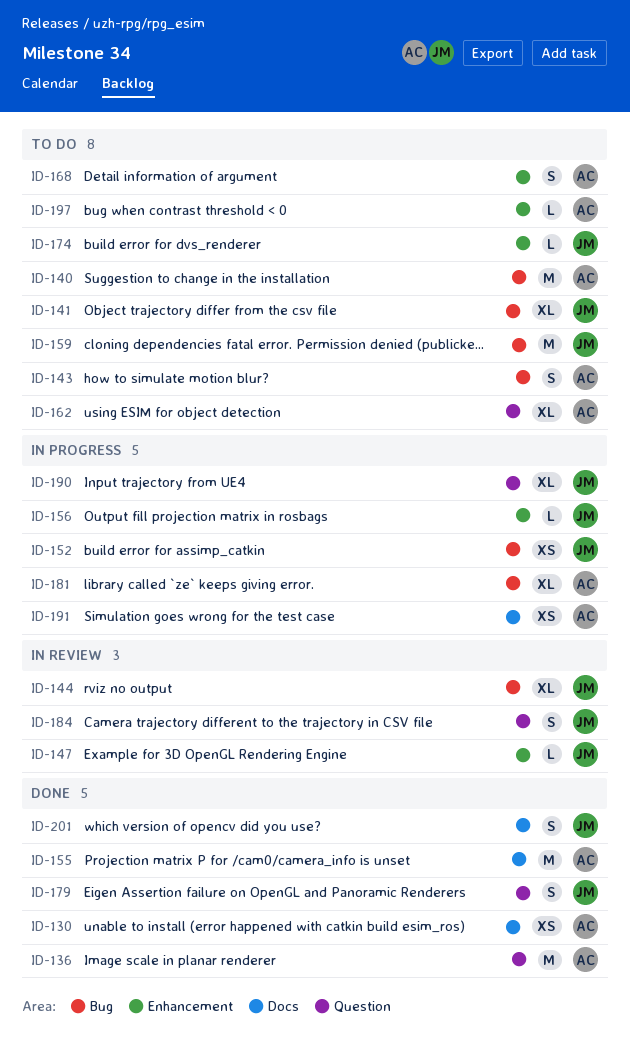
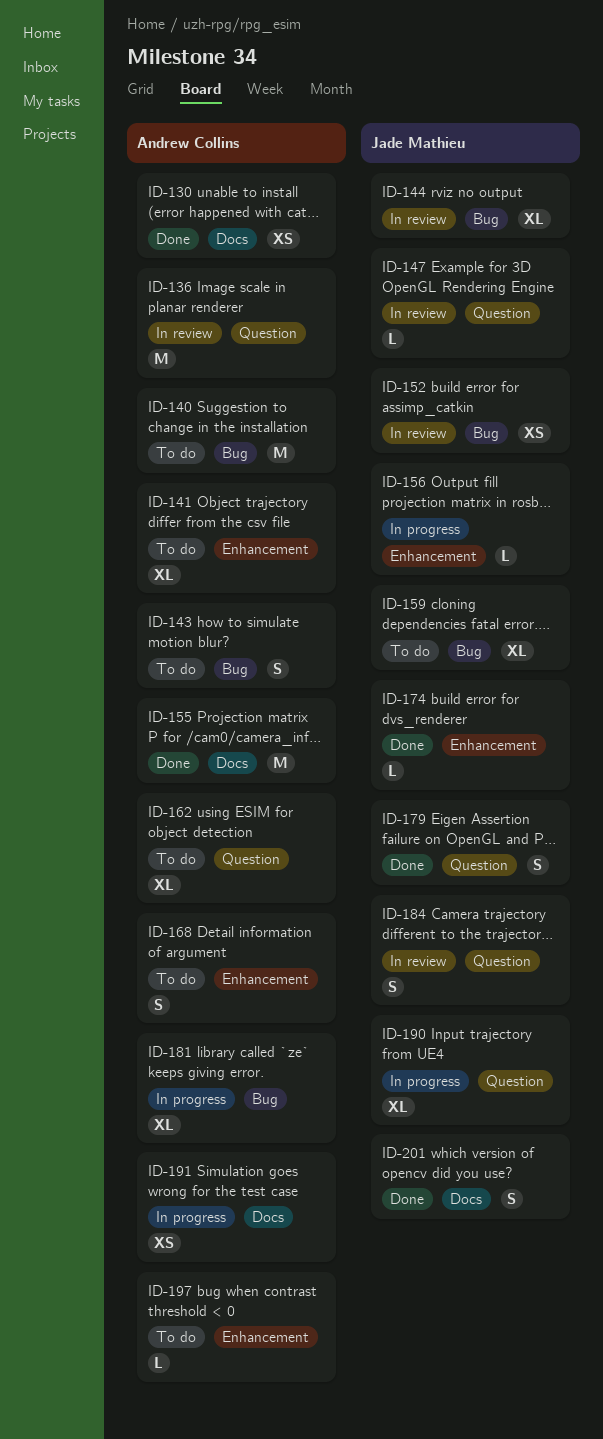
ID-136, status: Done -> In review
ID-141, owner: Jade Mathieu -> Andrew Collins
ID-141, label: Bug -> Enhancement
ID-147, label: Enhancement -> Question
ID-152, status: In progress -> In review
ID-159, estimate: M -> XL
ID-174, status: To do -> Done

